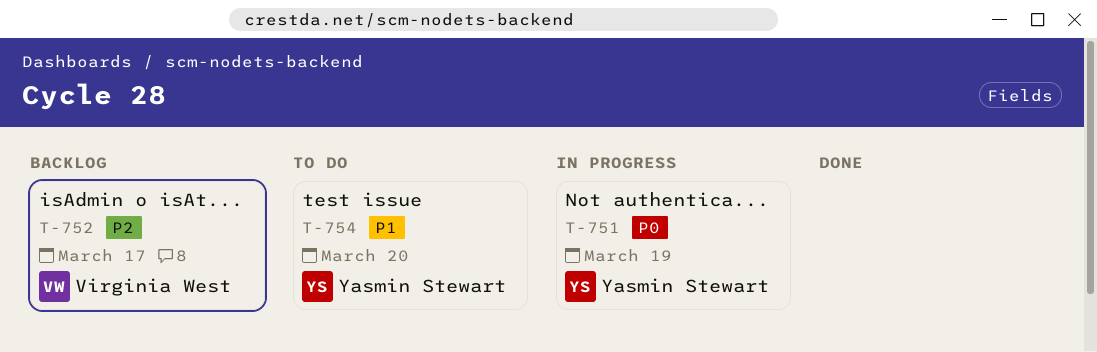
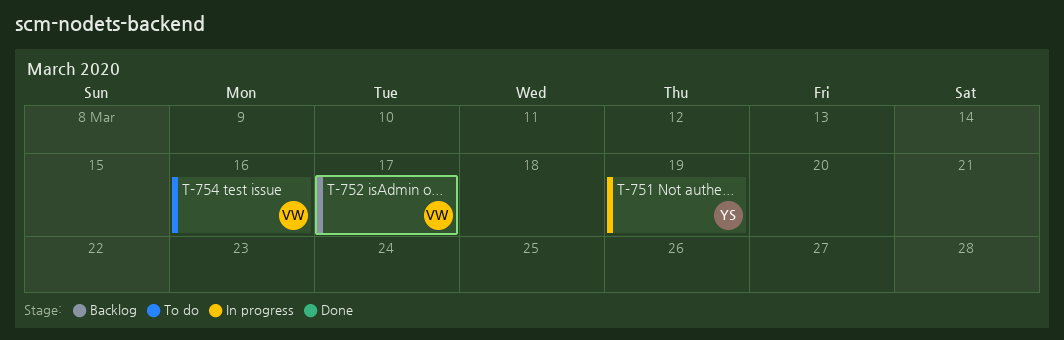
T-754, owner: Yasmin Stewart -> Virginia West
T-754, due: Mar 20 -> Mar 16

